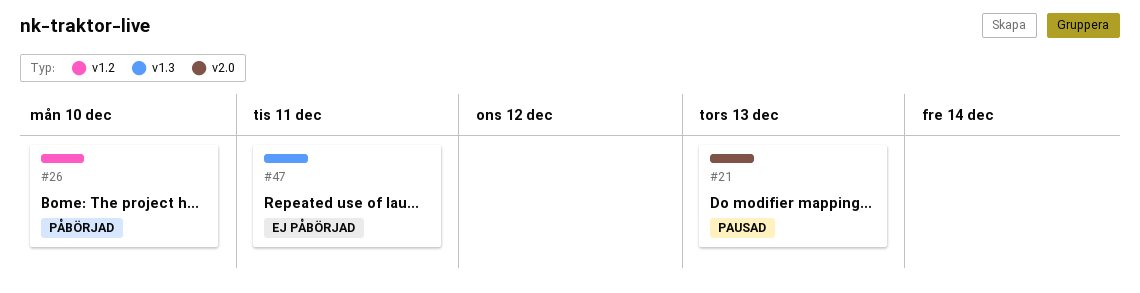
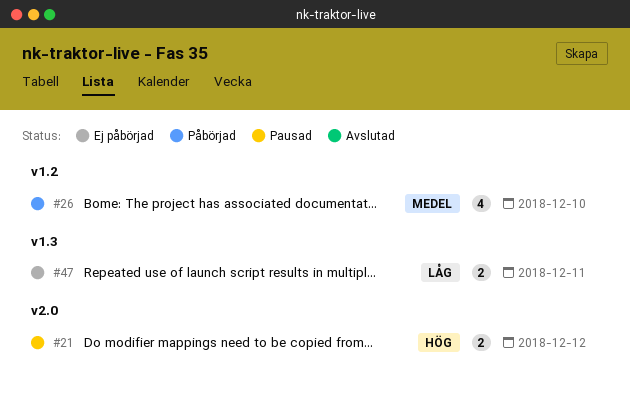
#21, due: Dec 13 -> Dec 12

